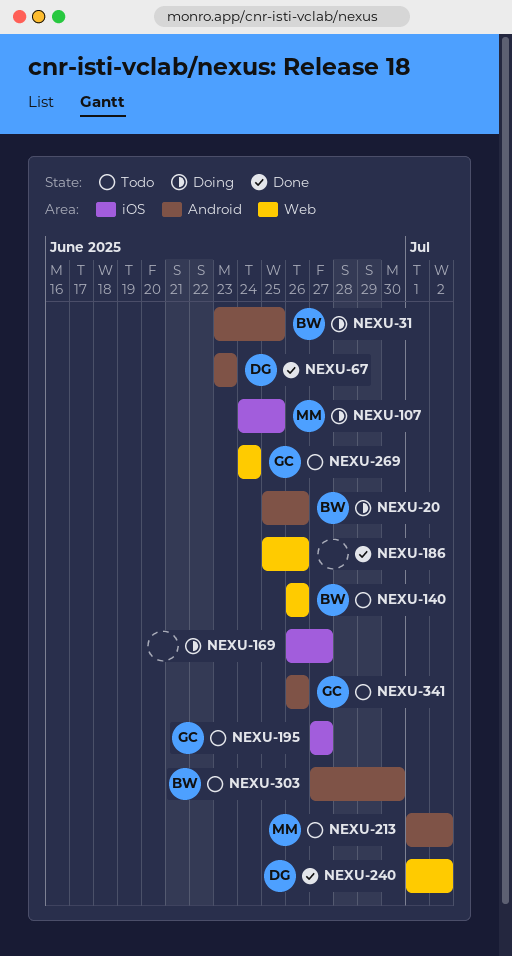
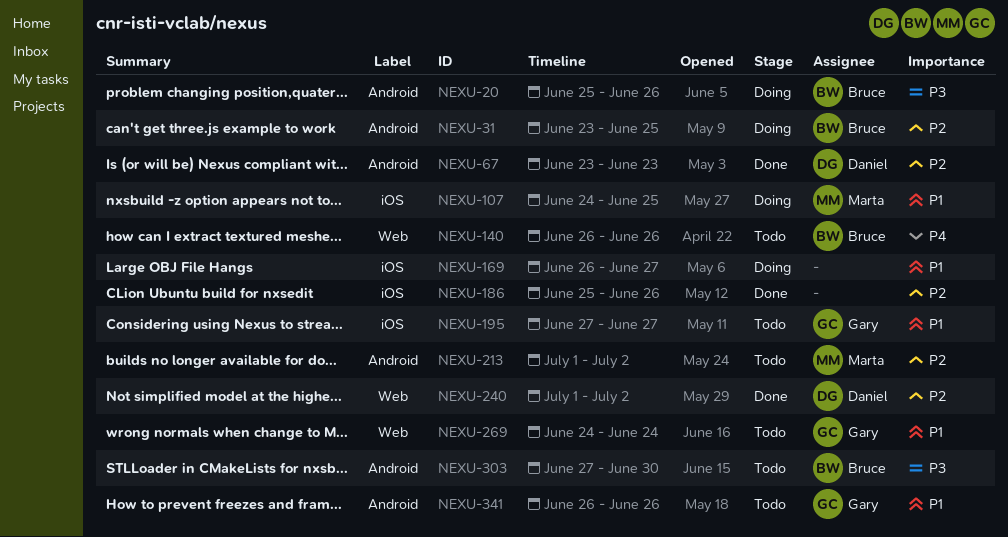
NEXU-186, label: Web -> iOS

